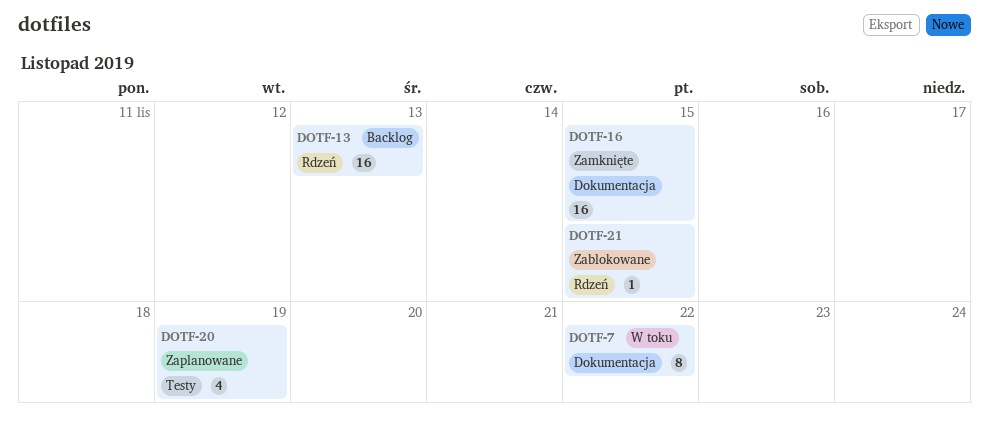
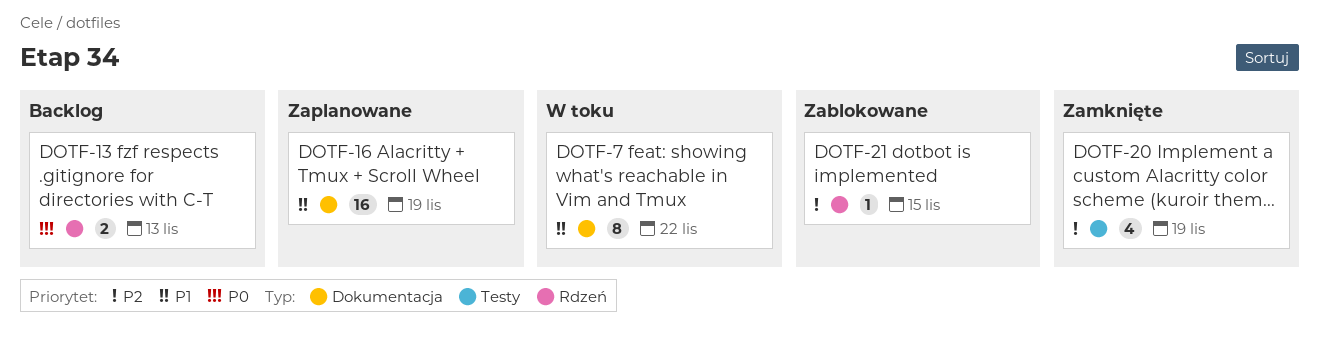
DOTF-13, estimate: 16 -> 2
DOTF-16, status: Zamknięte -> Zaplanowane
DOTF-16, due: Nov 15 -> Nov 19
DOTF-20, status: Zaplanowane -> Zamknięte

